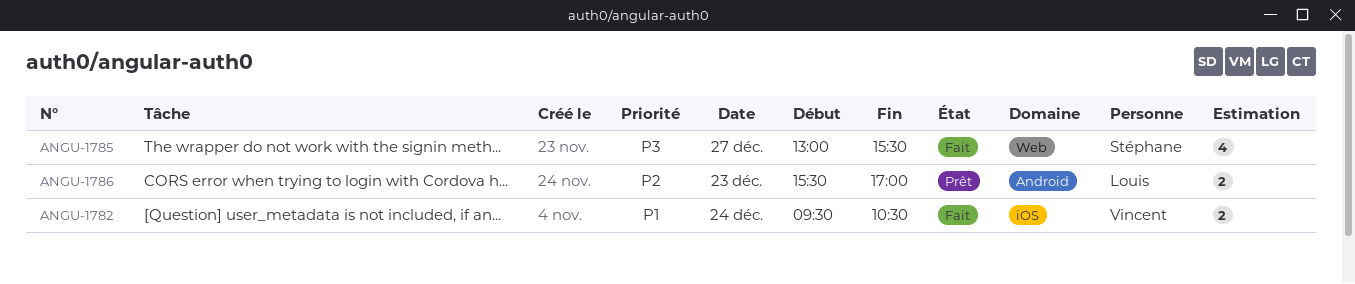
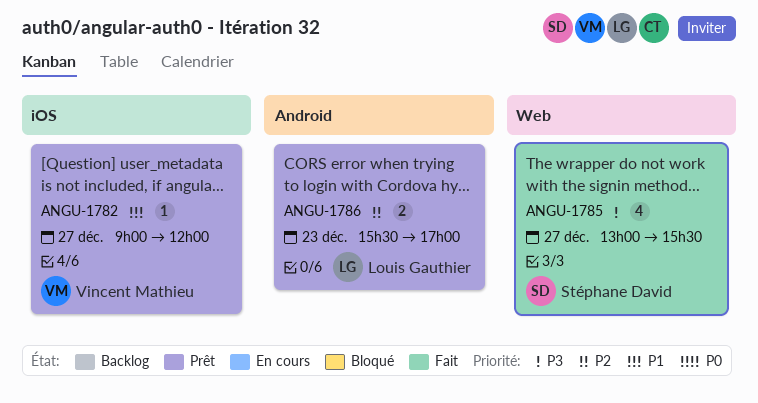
ANGU-1782, status: Fait -> Prêt
ANGU-1782, estimate: 2 -> 1
ANGU-1782, day: Dec 24 -> Dec 27
ANGU-1782, begins: 09:30 -> 09:00
ANGU-1782, ends: 10:30 -> 12:00

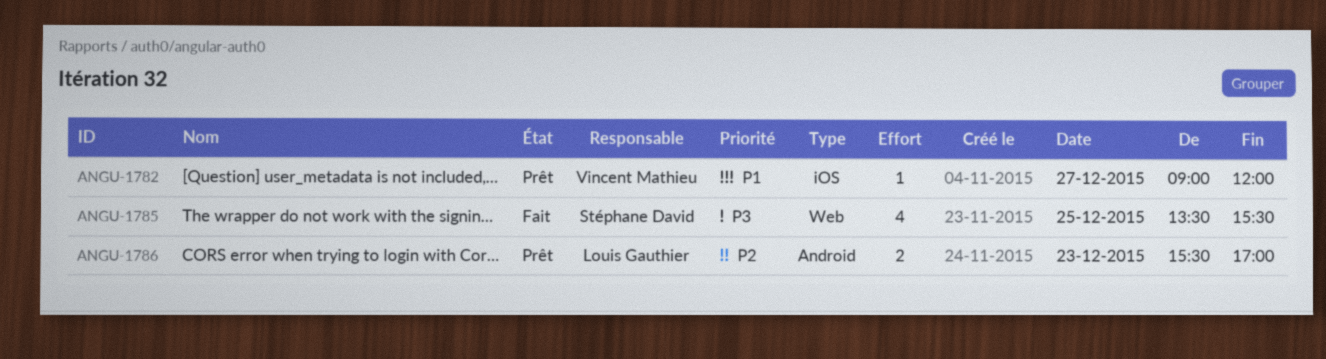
ANGU-1785, day: Dec 27 -> Dec 25
ANGU-1785, begins: 13:00 -> 13:30

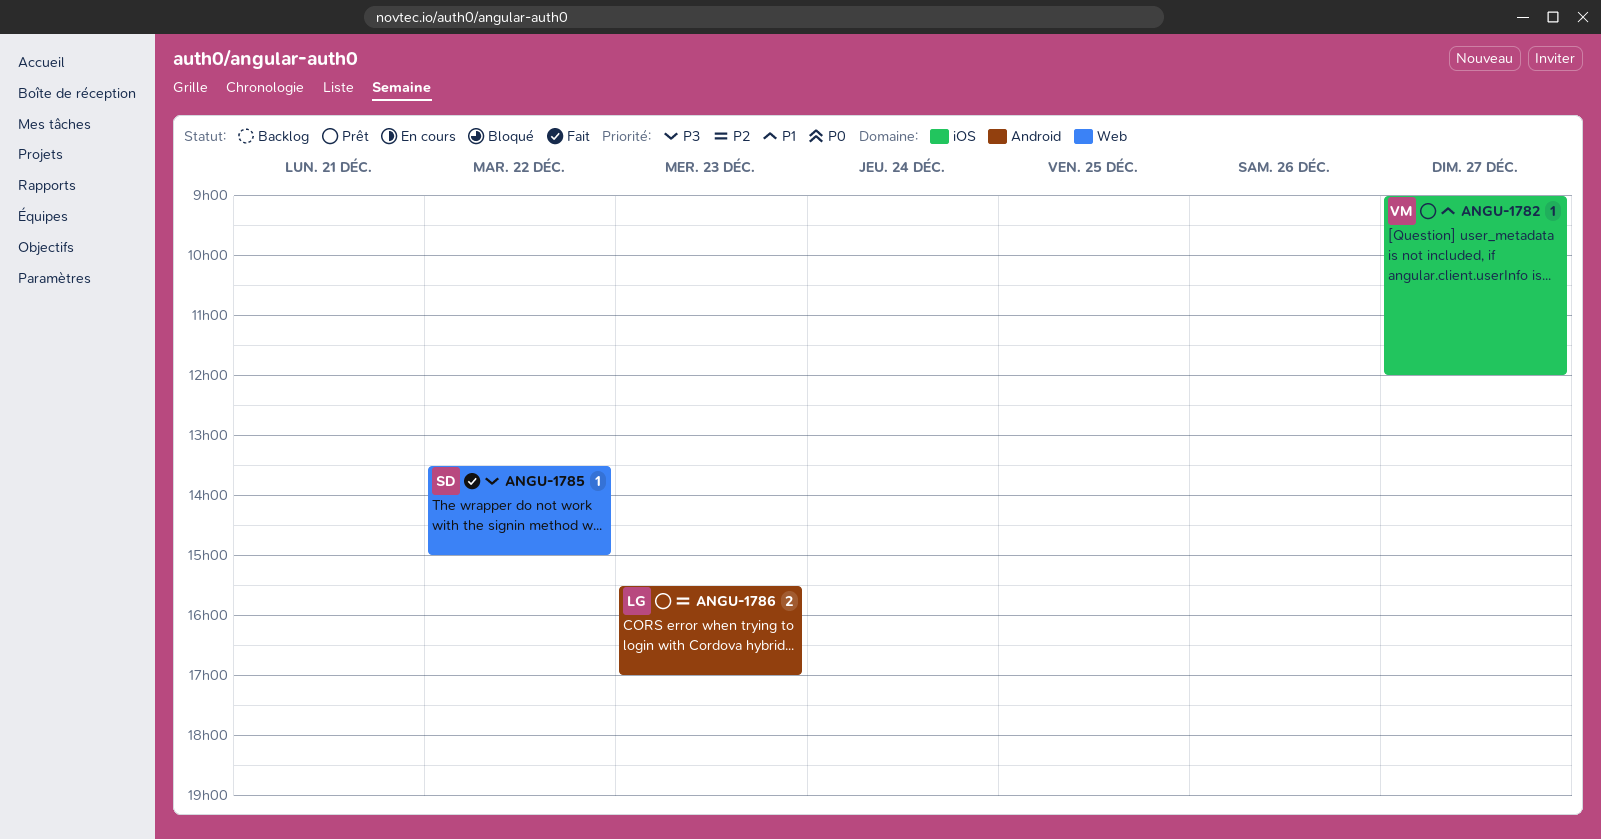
ANGU-1785, estimate: 4 -> 1
ANGU-1785, day: Dec 25 -> Dec 22
ANGU-1785, ends: 15:30 -> 15:00

